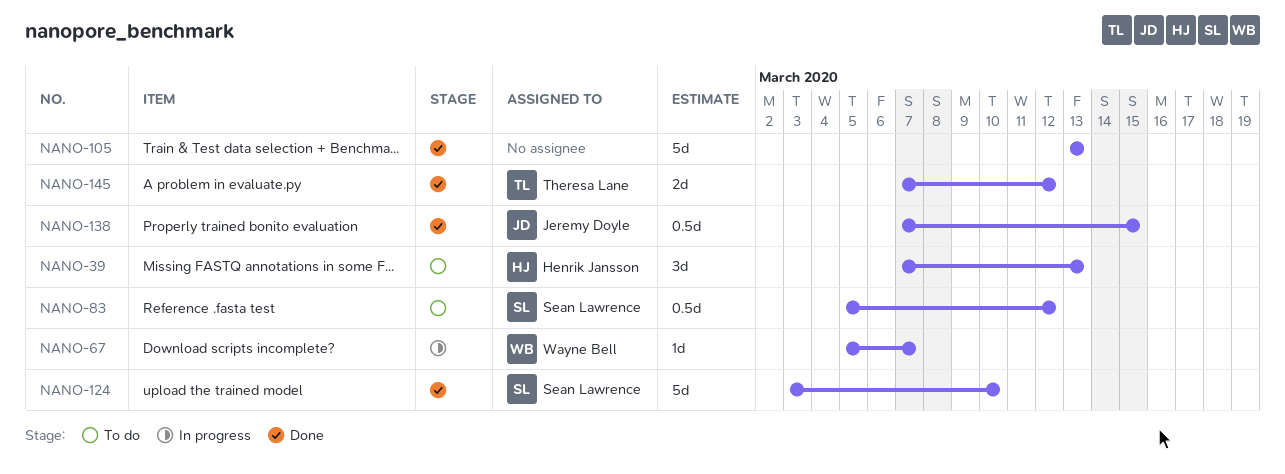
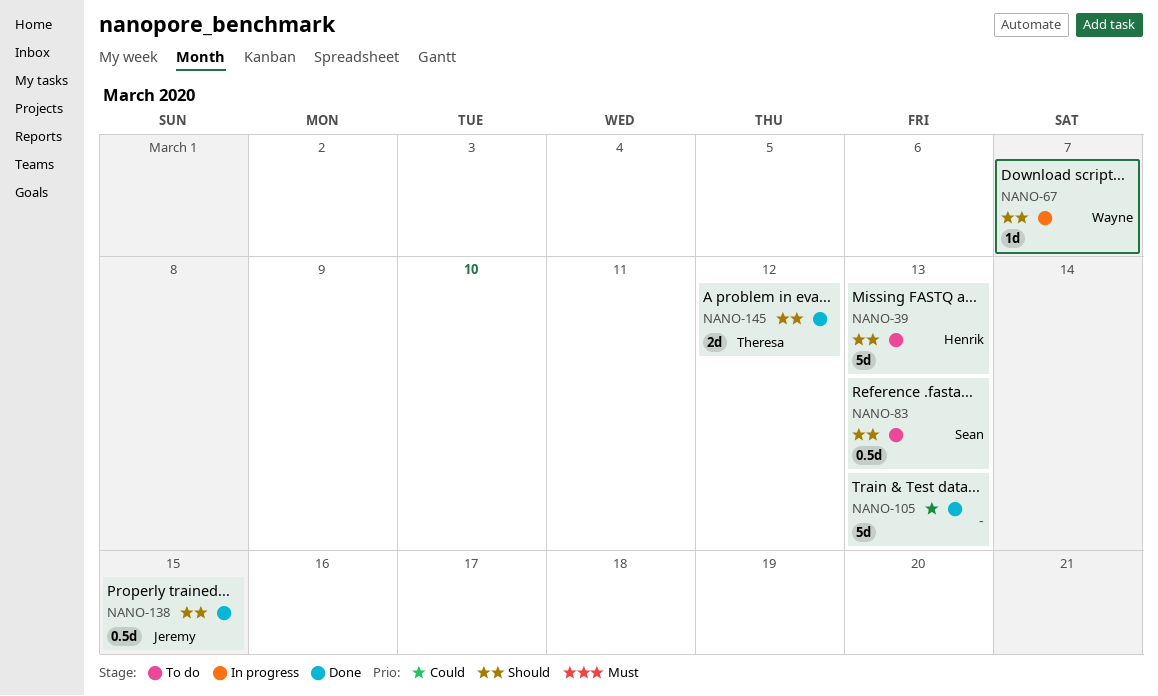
NANO-39, estimate: 3d -> 5d
NANO-83, due: Mar 12 -> Mar 13
NANO-124: present -> none

